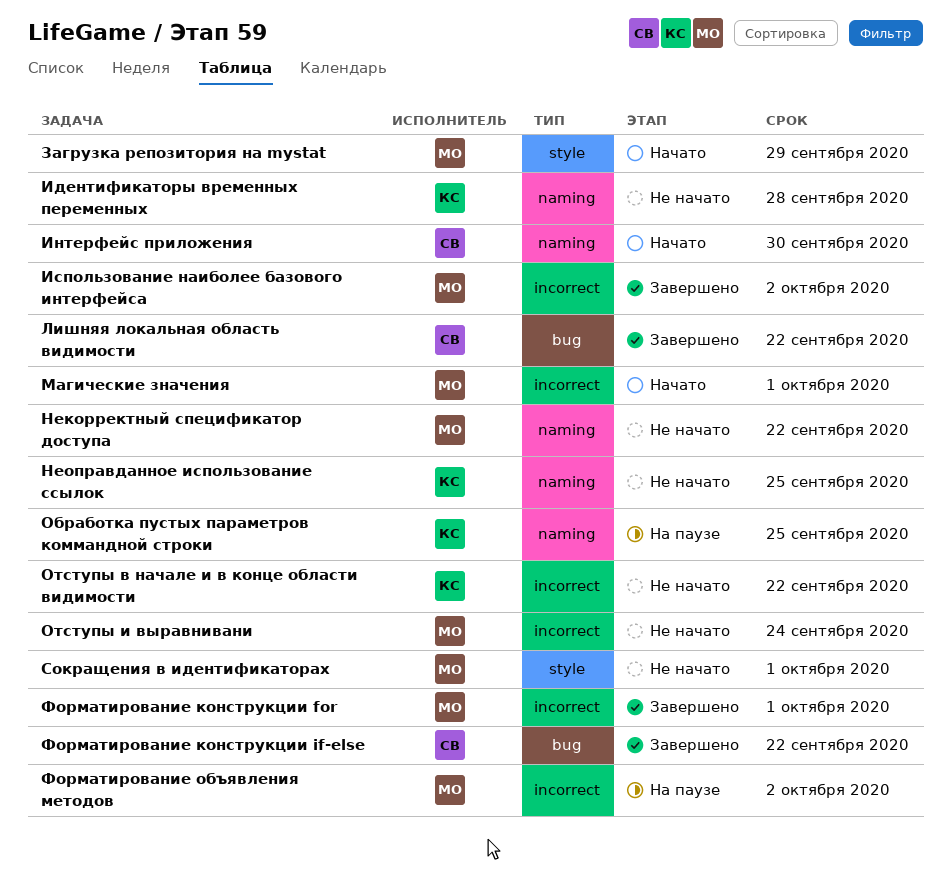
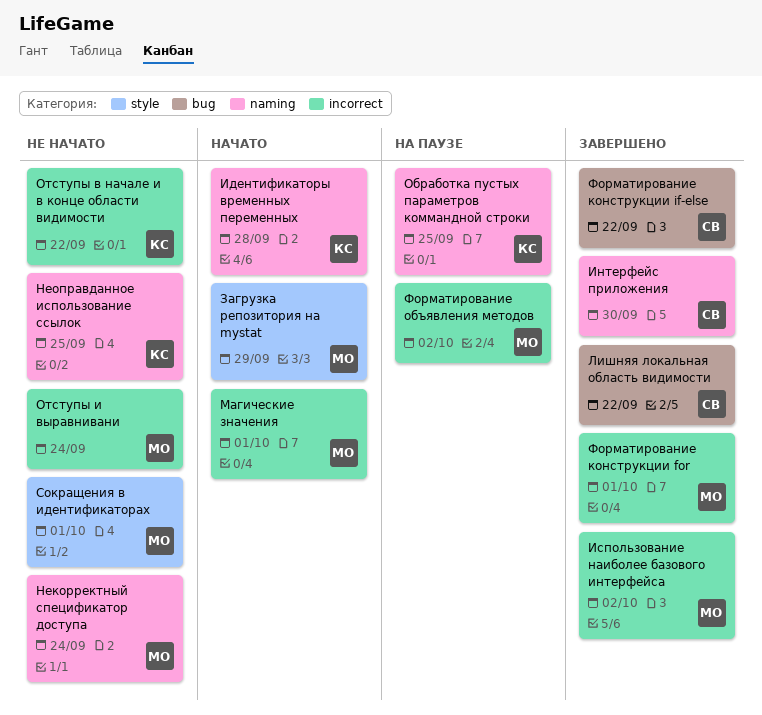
Идентификаторы временных переменных, status: Не начато -> Начато
Интерфейс приложения, status: Начато -> Завершено
Некорректный спецификатор доступа, due: Sep 22 -> Sep 24

